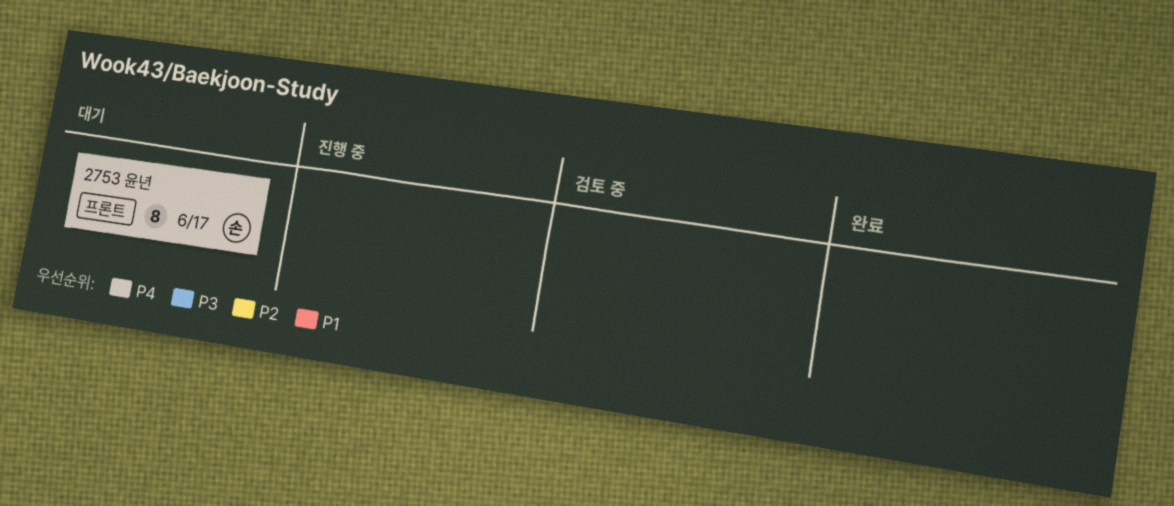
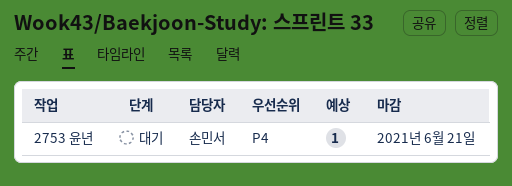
2753 윤년, estimate: 8 -> 1
2753 윤년, due: Jun 17 -> Jun 21

